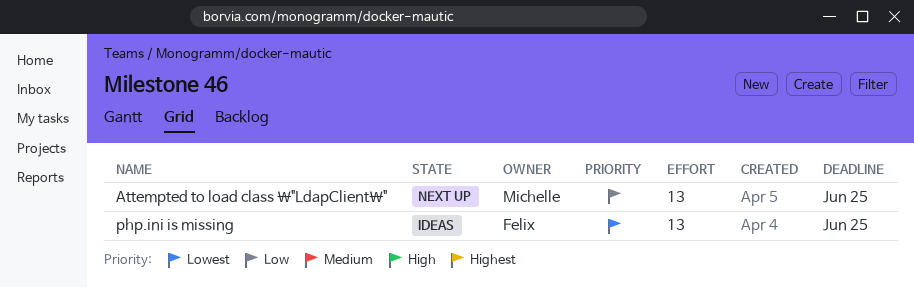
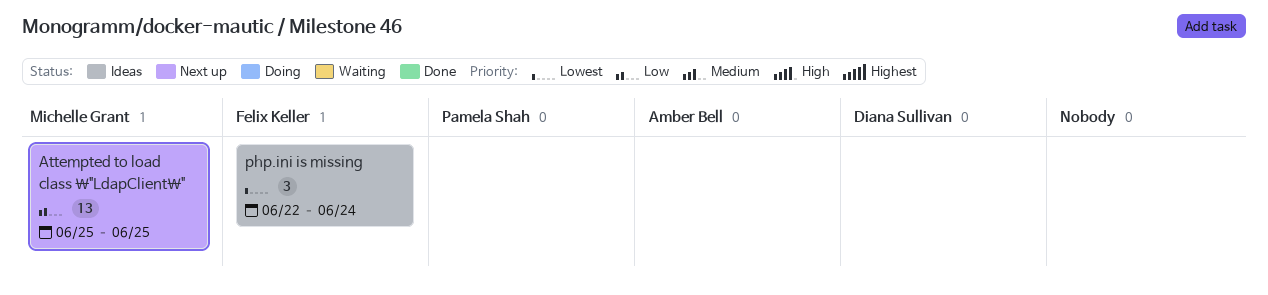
php.ini is missing, estimate: 13 -> 3
php.ini is missing, due: Jun 25 -> Jun 24

